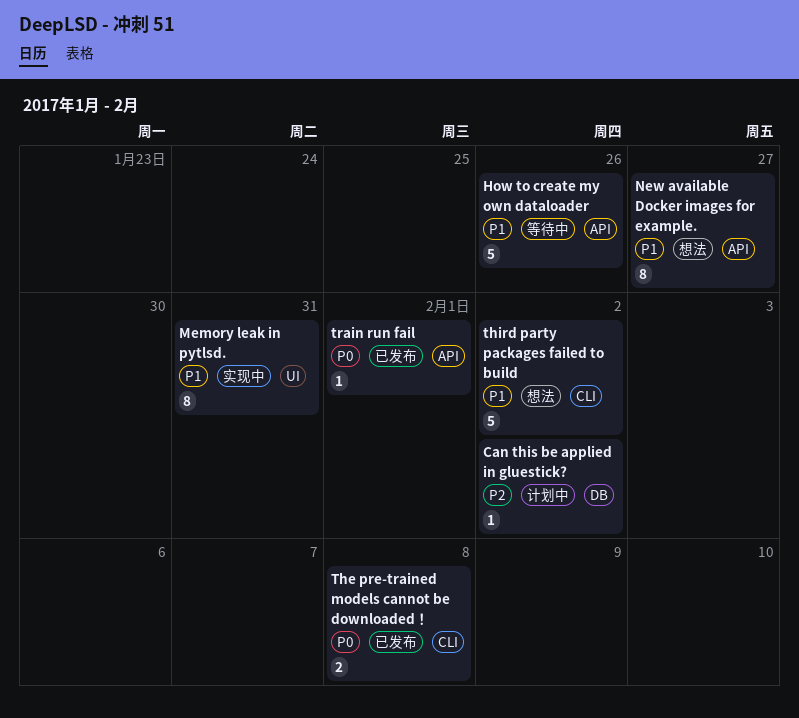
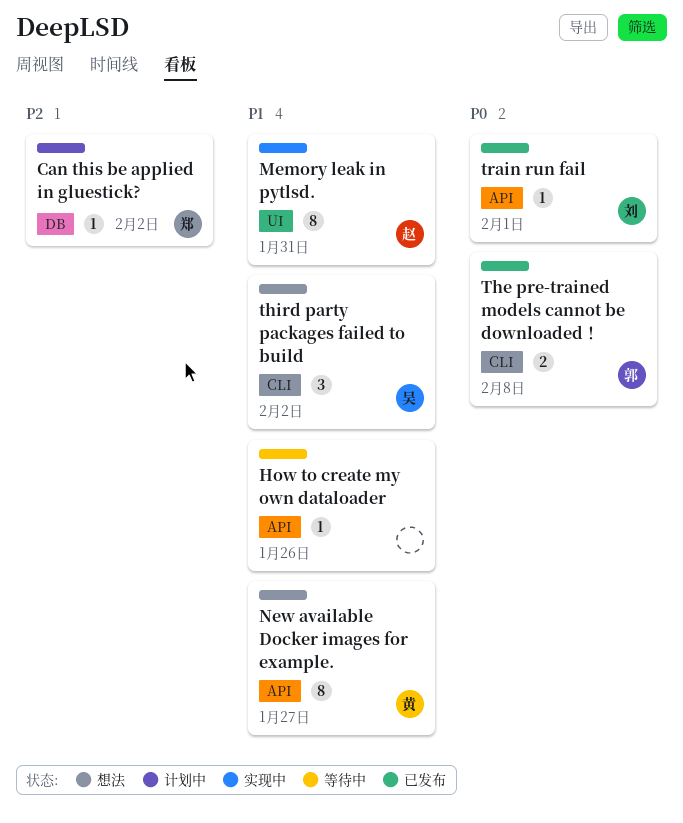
How to create my own dataloader, estimate: 5 -> 1
third party packages failed to build, estimate: 5 -> 3

